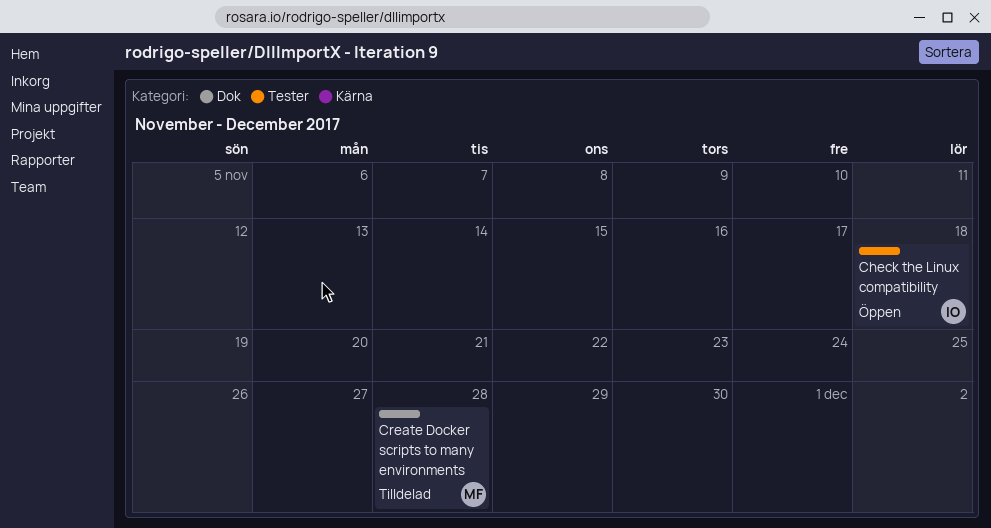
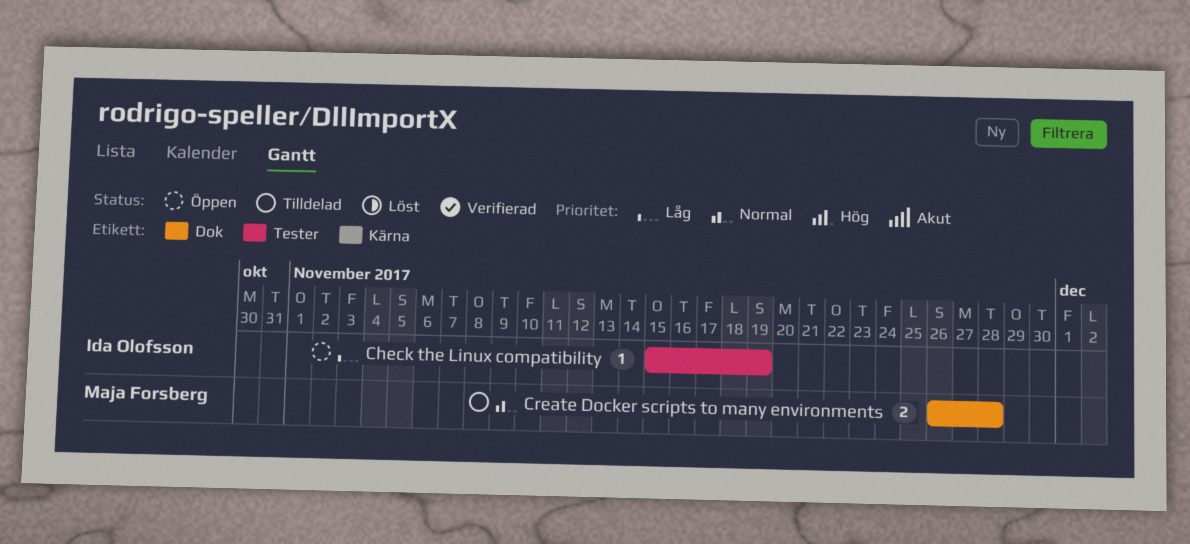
Check the Linux compatibility, due: Nov 18 -> Nov 19

